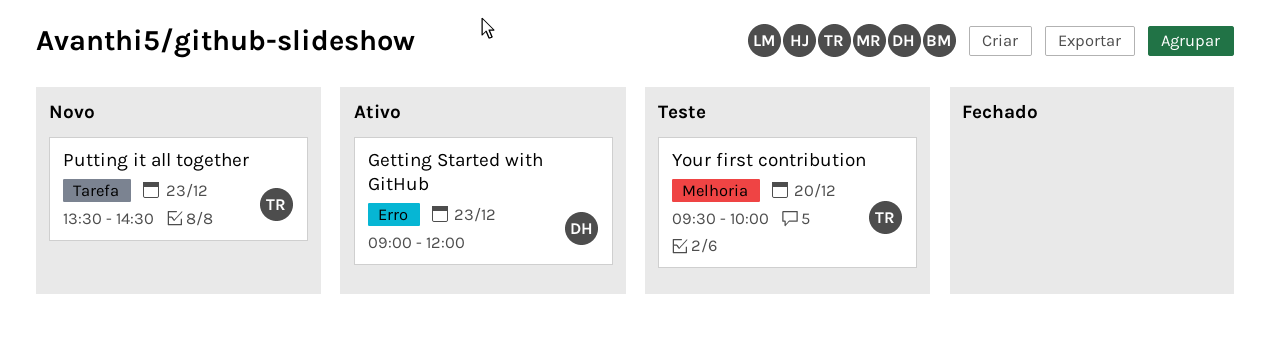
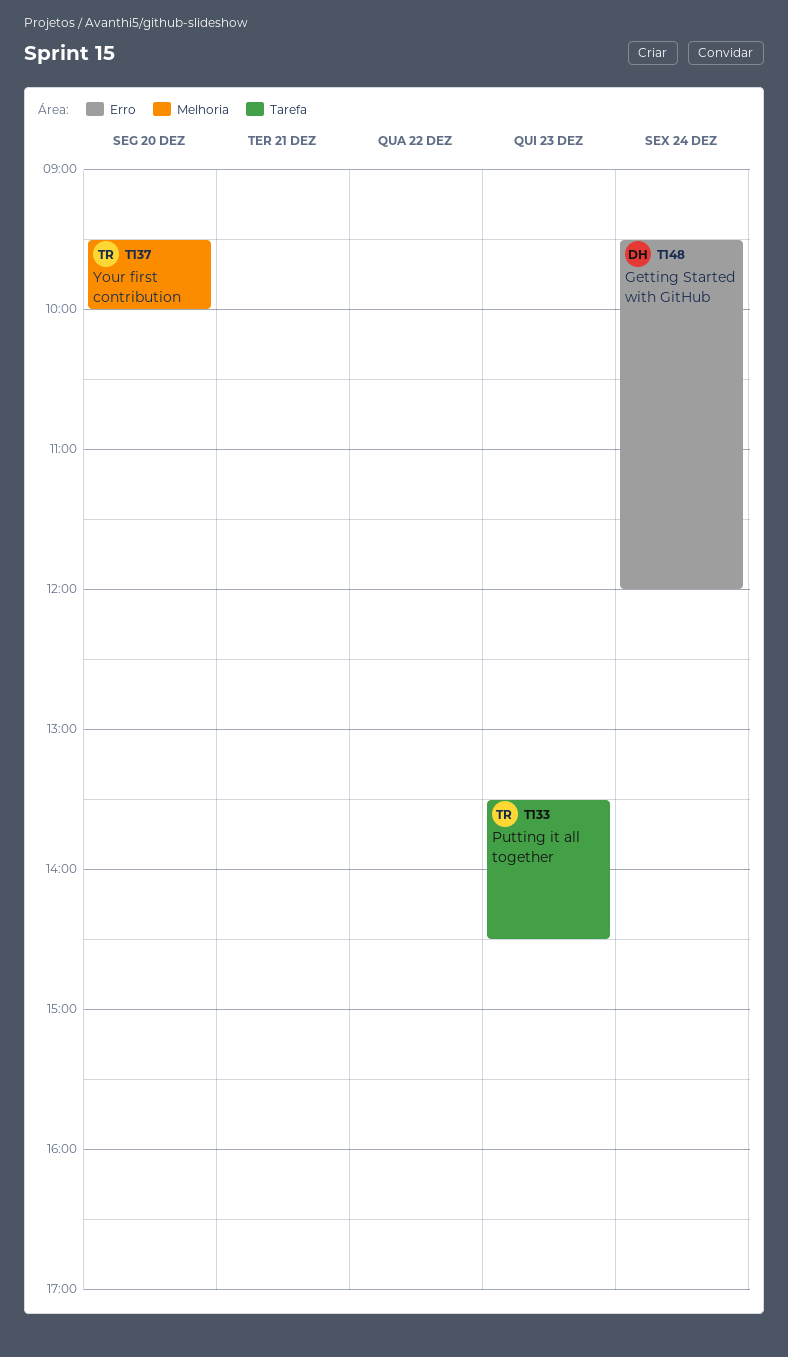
Getting Started with GitHub, day: Dec 23 -> Dec 24
Getting Started with GitHub, begins: 09:00 -> 09:30

